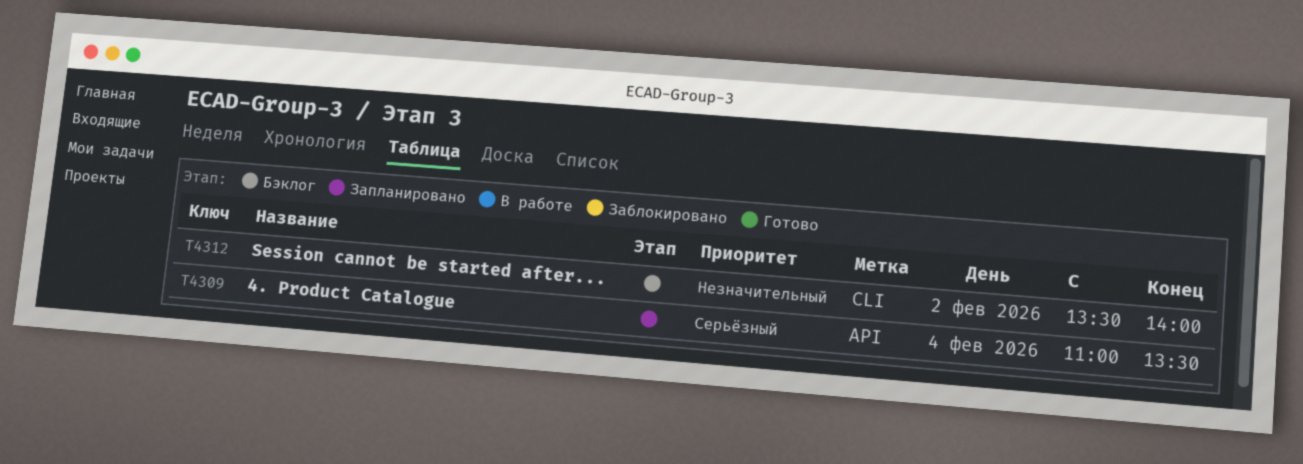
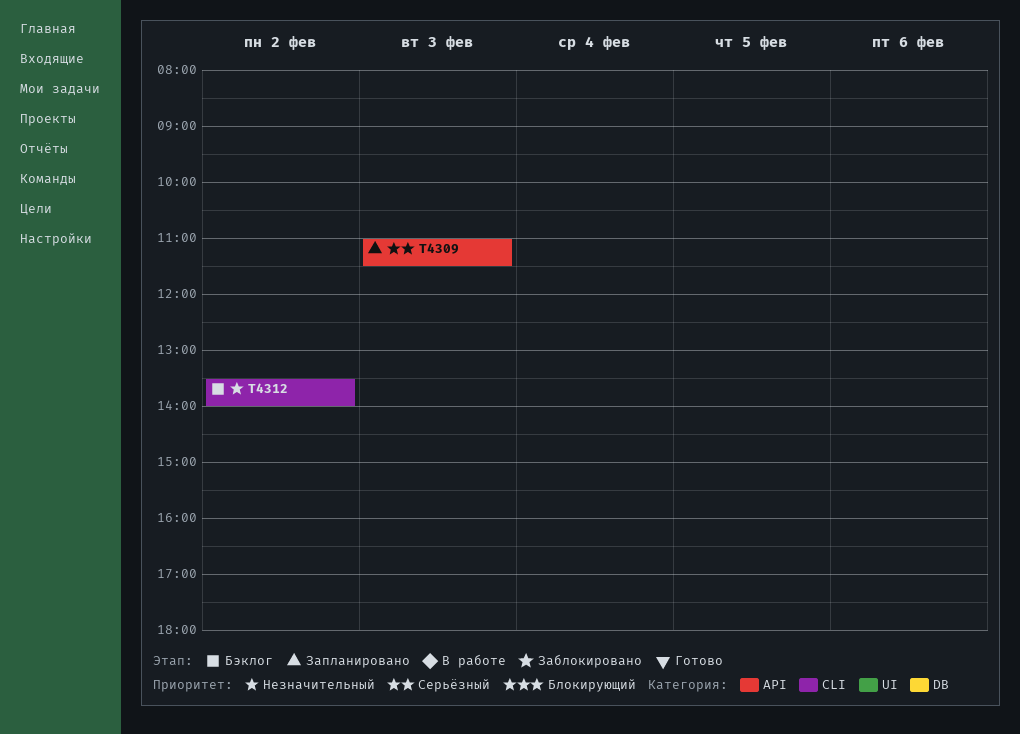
T4309, day: Feb 4 -> Feb 3
T4309, ends: 13:30 -> 11:30

